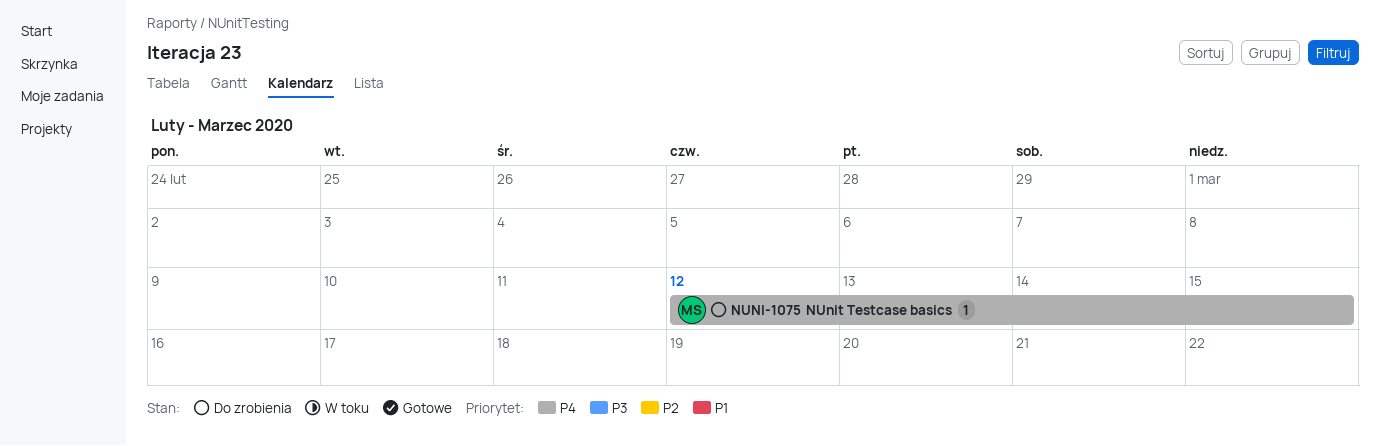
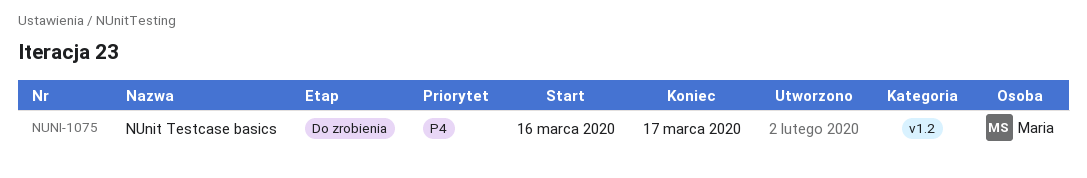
NUNI-1075, start: Mar 12 -> Mar 16
NUNI-1075, due: Mar 15 -> Mar 17

